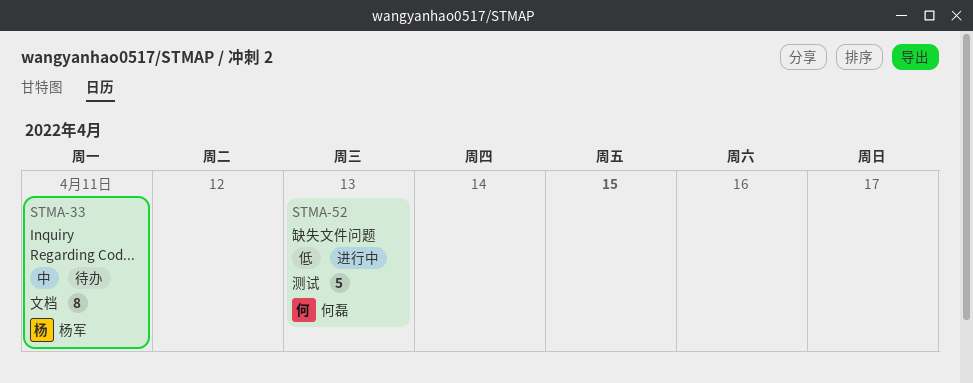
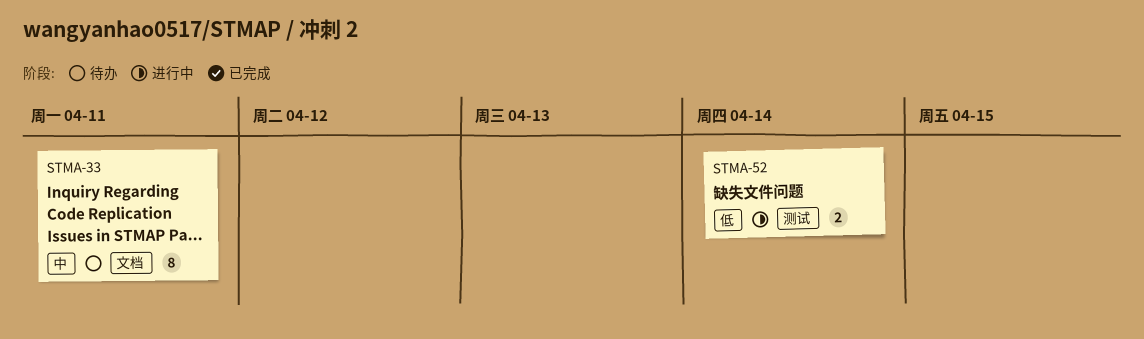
STMA-52, estimate: 5 -> 2
STMA-52, due: Apr 13 -> Apr 14

